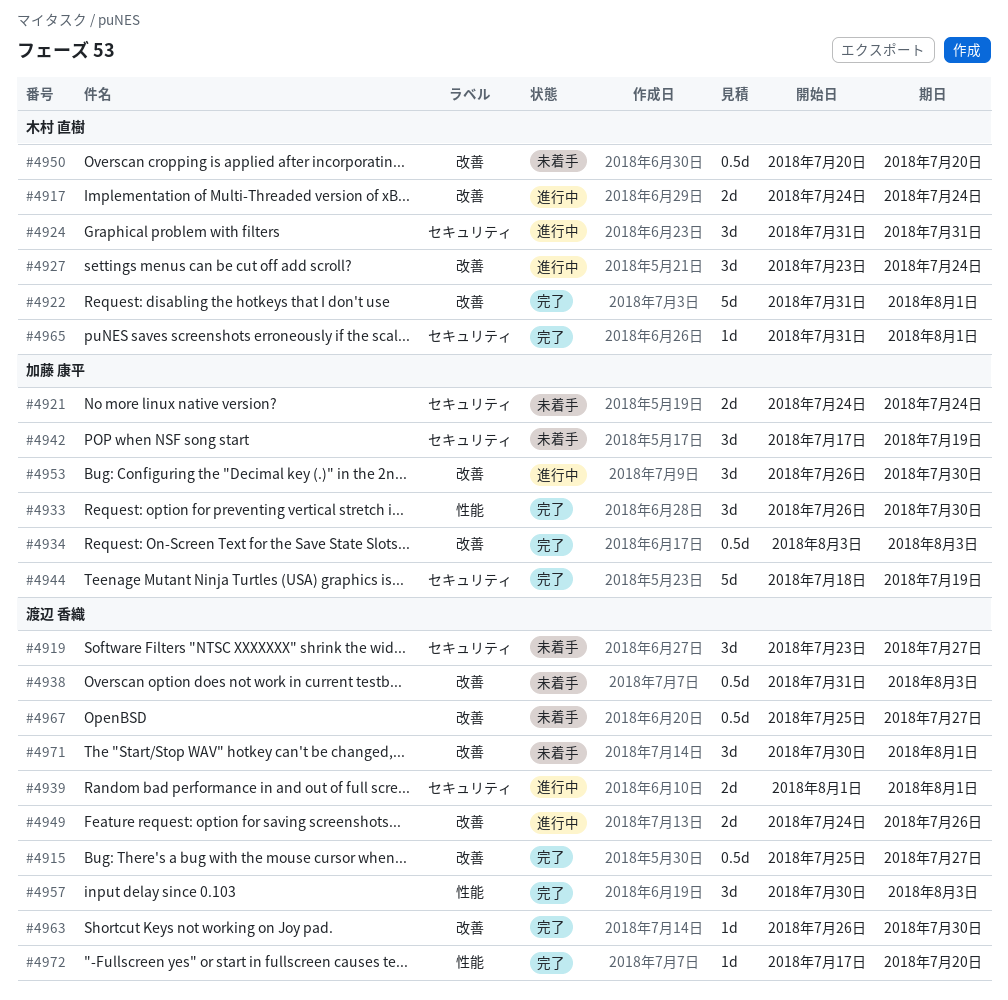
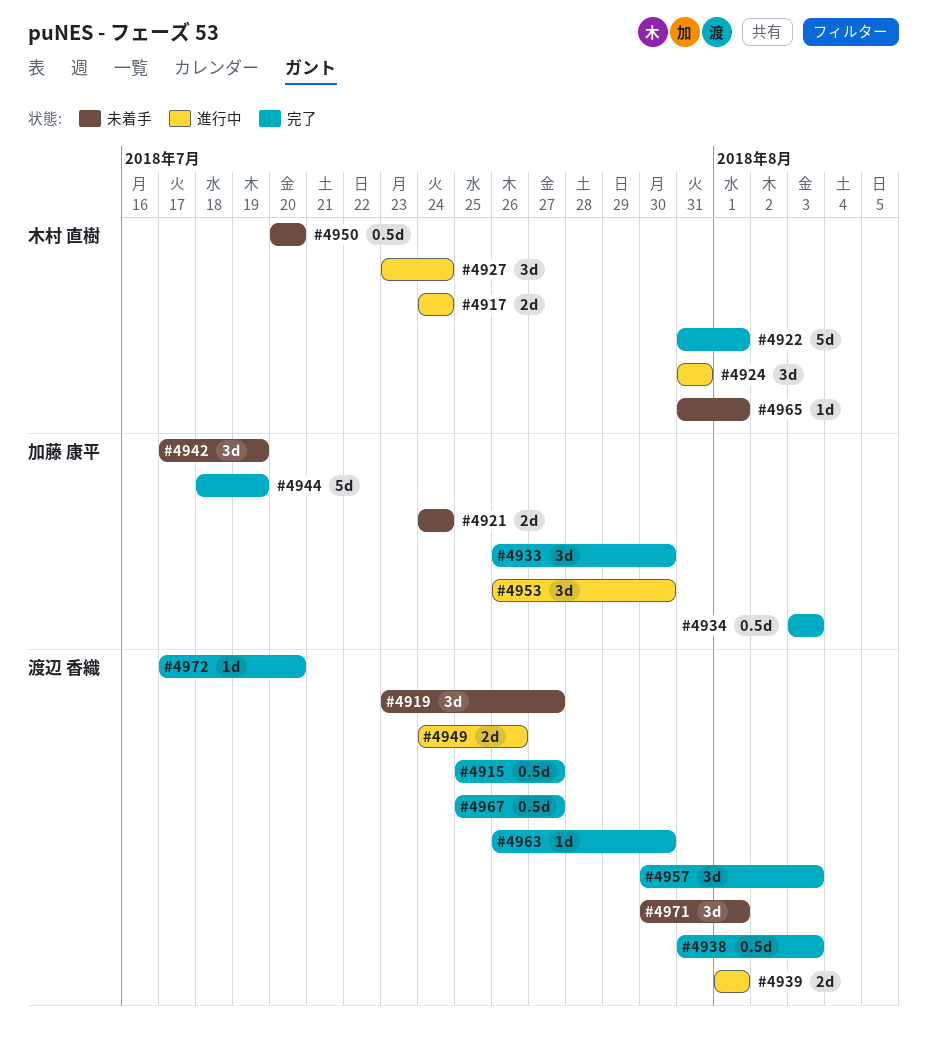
#4938, status: 未着手 -> 完了
#4965, status: 完了 -> 未着手
#4967, status: 未着手 -> 完了

